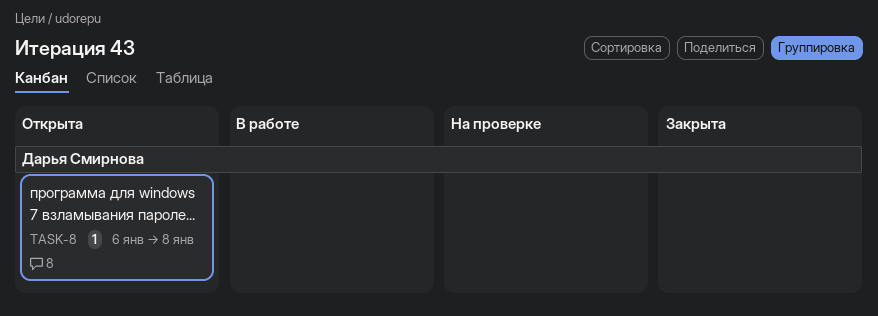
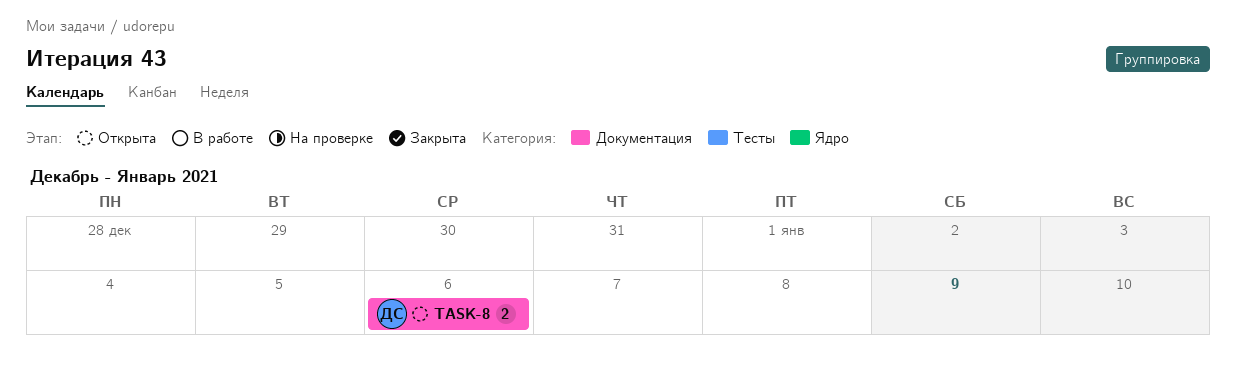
TASK-8, estimate: 1 -> 2
TASK-8, due: Jan 8 -> Jan 6

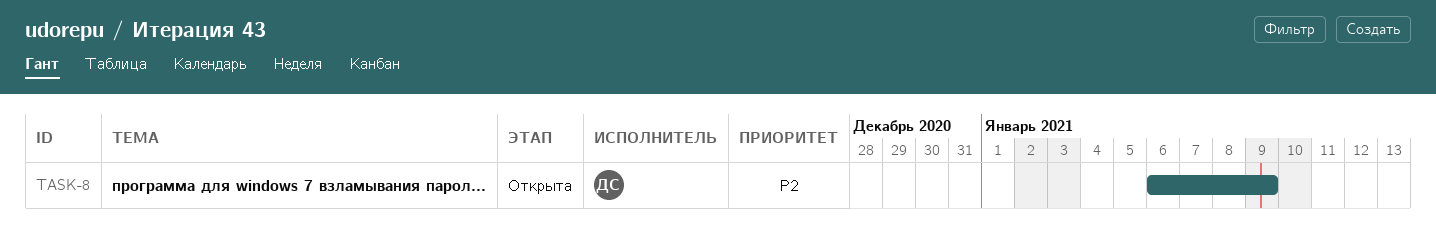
TASK-8, due: Jan 6 -> Jan 9

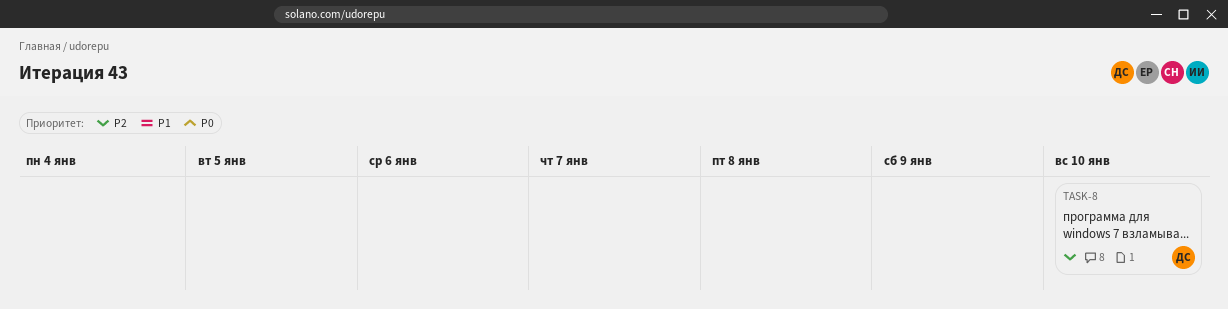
TASK-8, due: Jan 9 -> Jan 10

